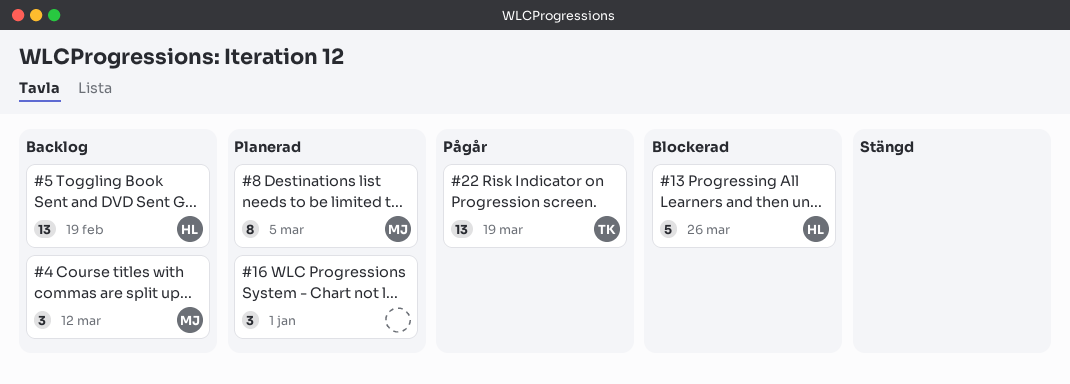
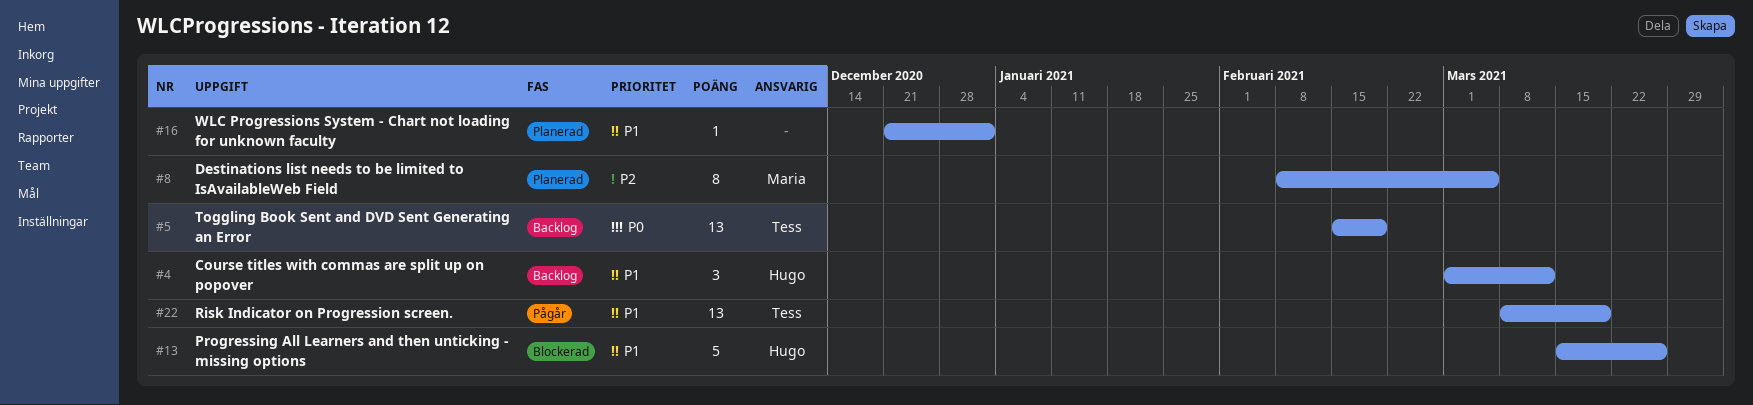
#4, owner: Maria -> Hugo
#5, owner: Hugo -> Tess
#16, estimate: 3 -> 1

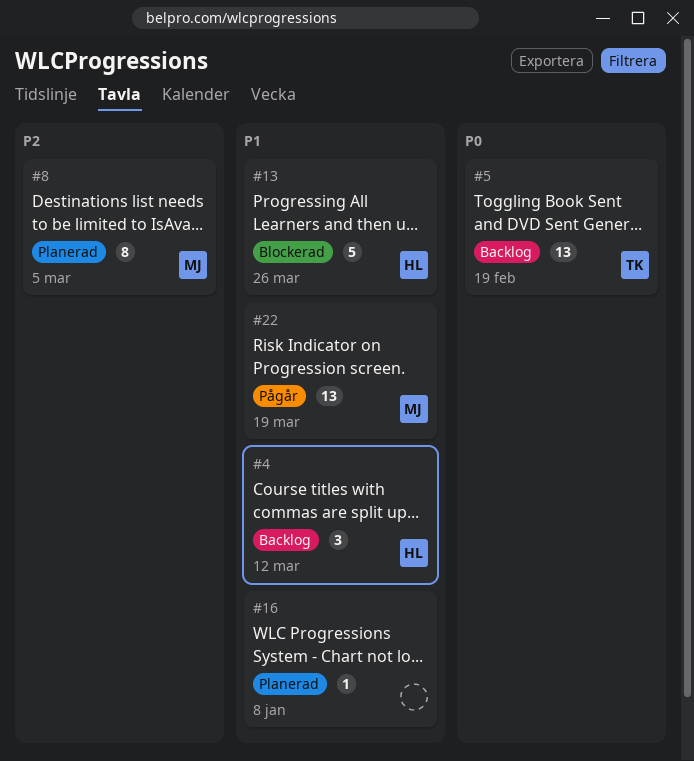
#16, due: Jan 1 -> Jan 8
#22, owner: Tess -> Maria

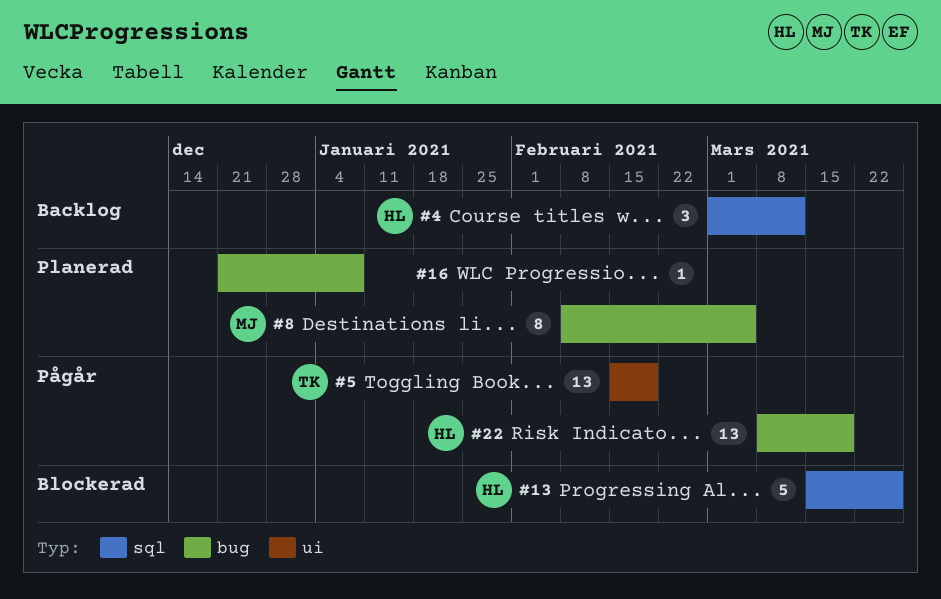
#5, status: Backlog -> Pågår
#22, owner: MJ -> HL

